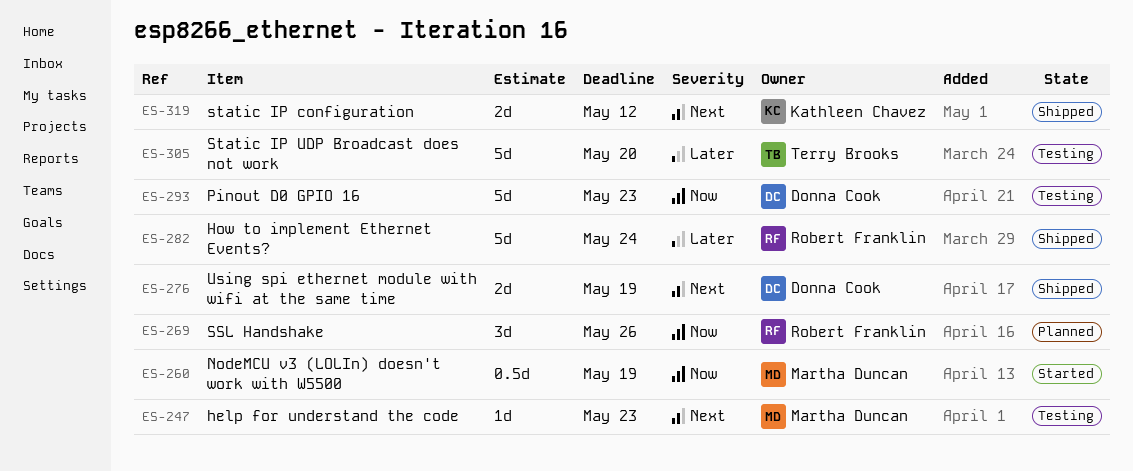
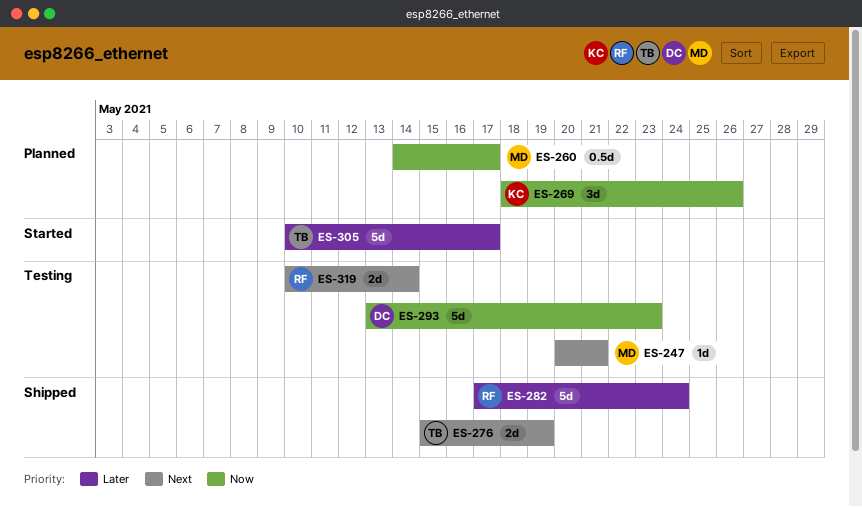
ES-247, due: May 23 -> May 21
ES-260, status: Started -> Planned
ES-260, due: May 19 -> May 17
ES-269, owner: Robert Franklin -> Kathleen Chavez
ES-276, owner: Donna Cook -> Terry Brooks
ES-305, status: Testing -> Started
ES-305, due: May 20 -> May 17
ES-319, status: Shipped -> Testing
ES-319, owner: Kathleen Chavez -> Robert Franklin
ES-319, due: May 12 -> May 14

